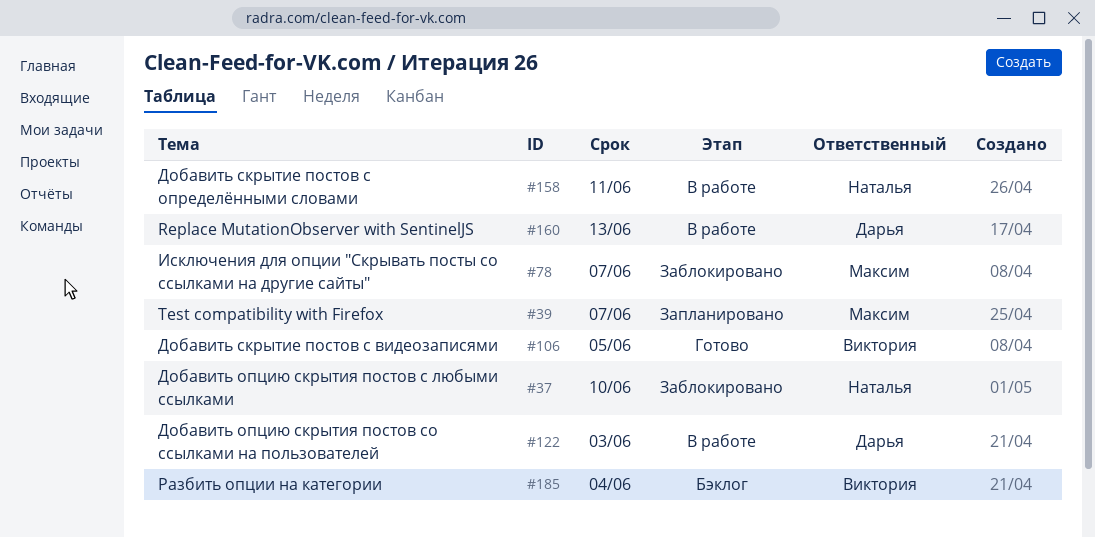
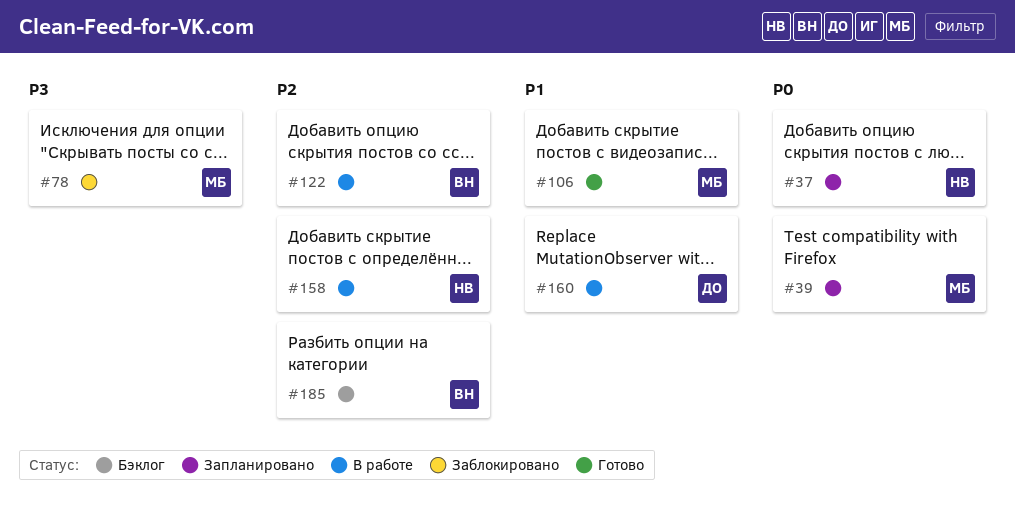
#37, status: Заблокировано -> Запланировано
#106, owner: Виктория -> Максим
#122, owner: Дарья -> Виктория

